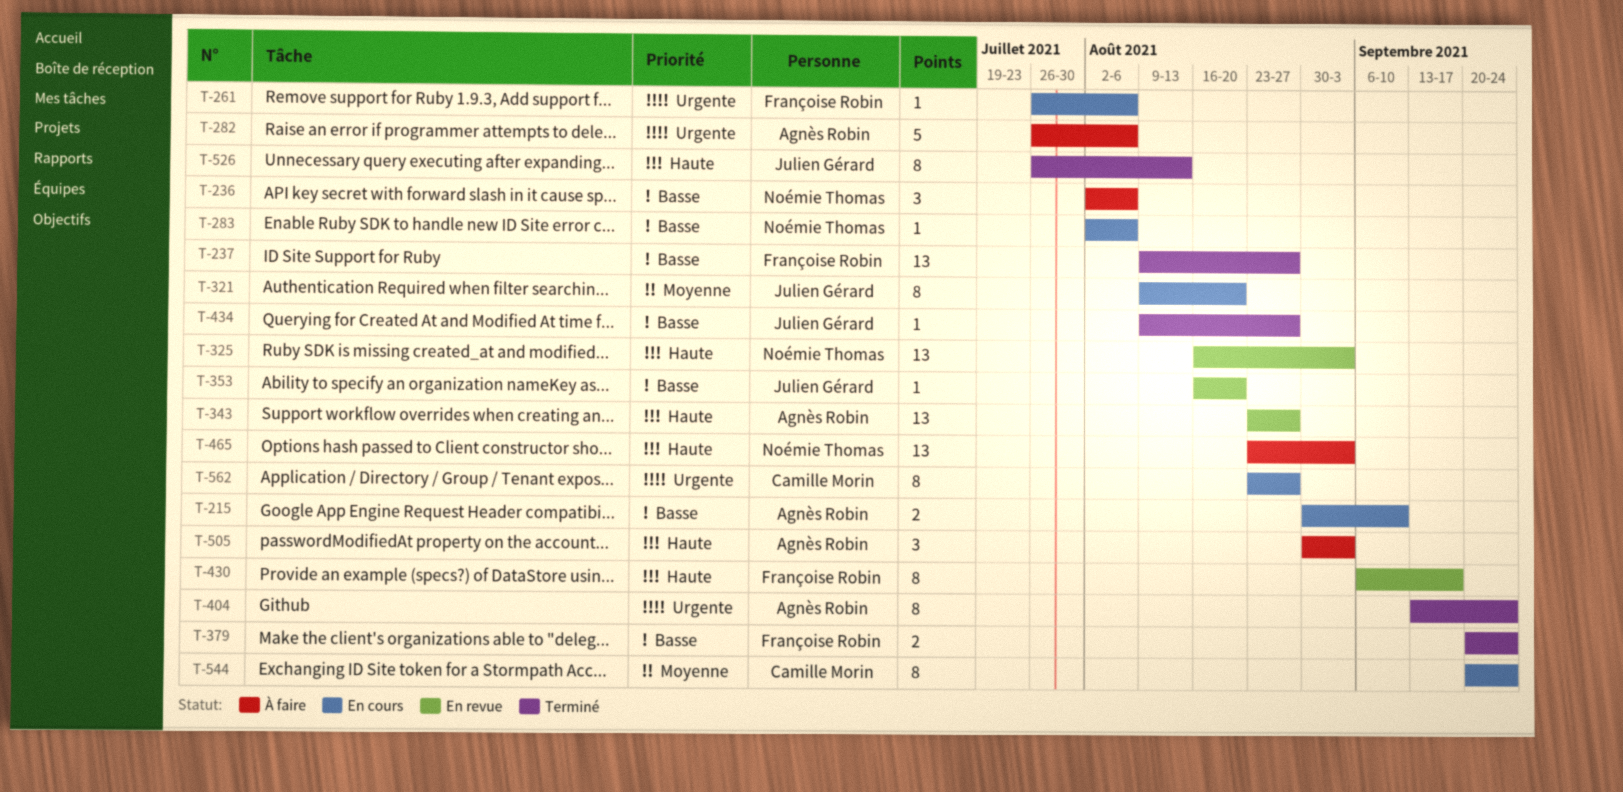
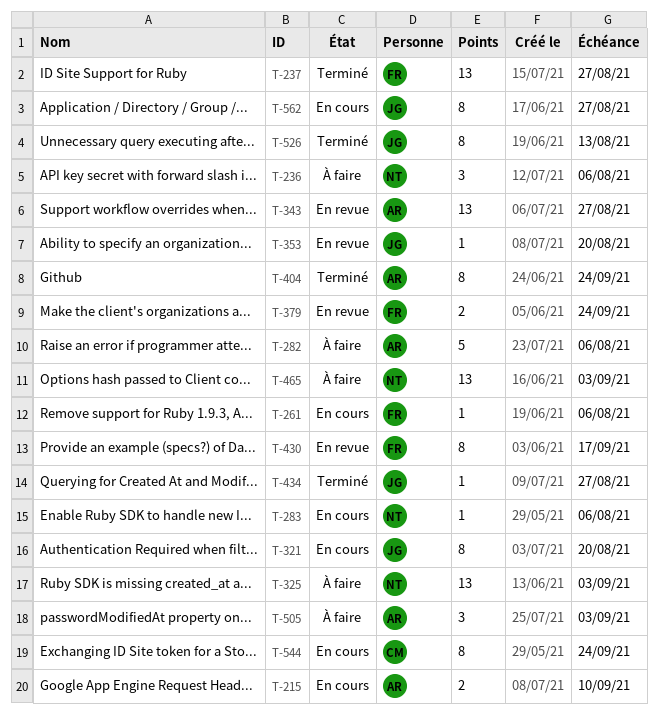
T-325, status: En revue -> À faire
T-379, status: Terminé -> En revue
T-562, owner: Camille Morin -> Julien Gérard

